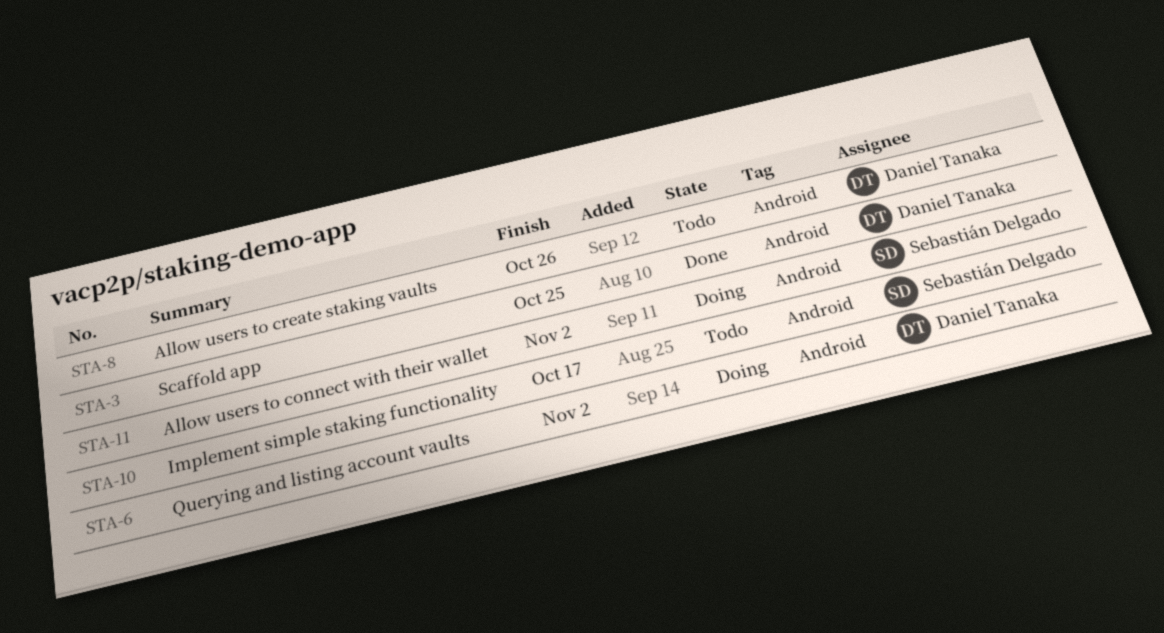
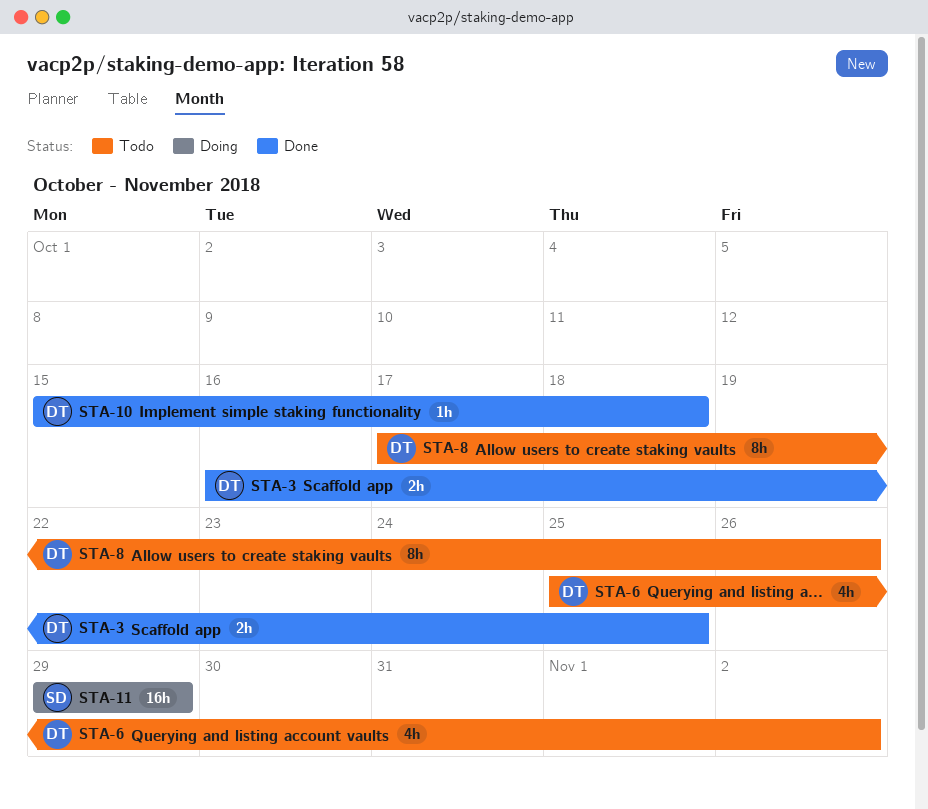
STA-6, status: Doing -> Todo
STA-10, status: Todo -> Done
STA-10, owner: Sebastián Delgado -> Daniel Tanaka
STA-10, due: Oct 17 -> Oct 18
STA-11, due: Nov 2 -> Oct 29

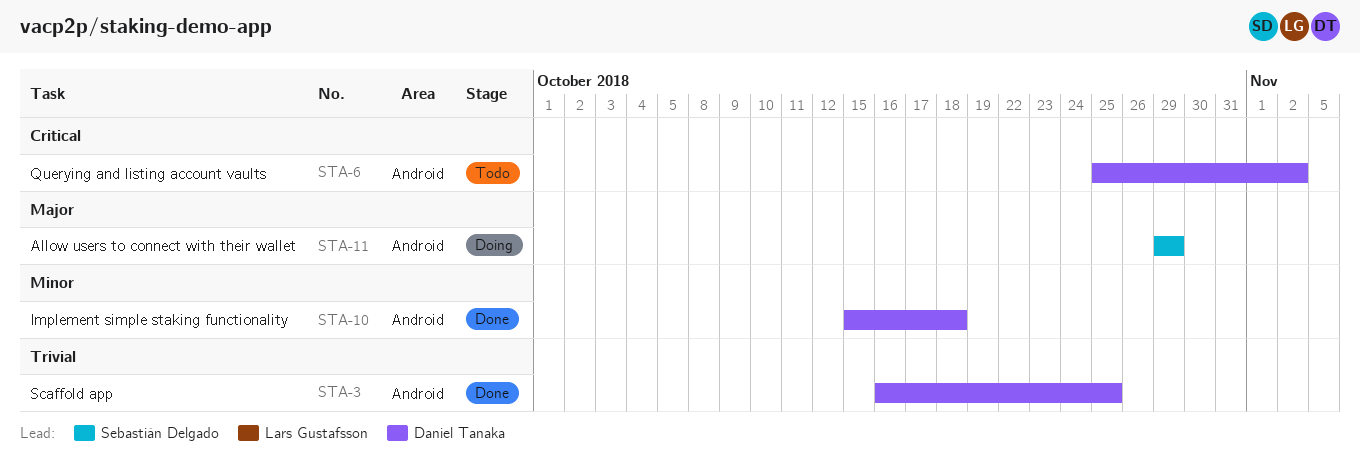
STA-8: present -> none

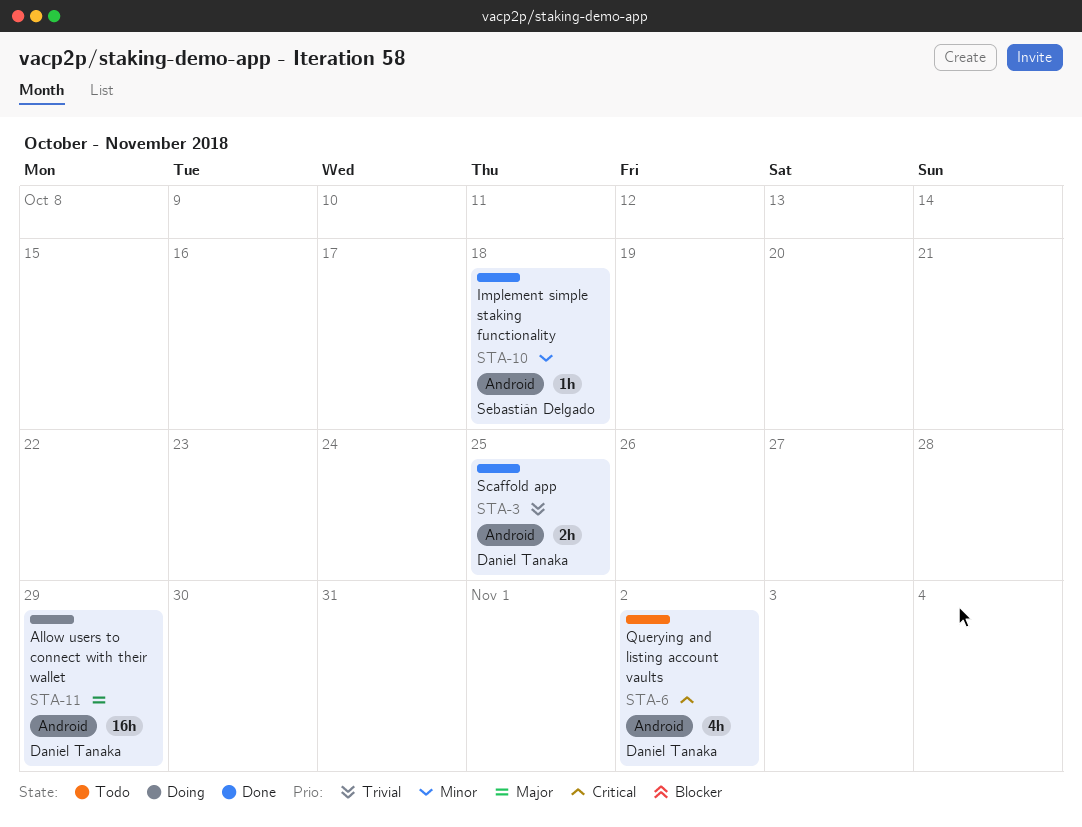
STA-10, owner: Daniel Tanaka -> Sebastián Delgado
STA-11, owner: Sebastián Delgado -> Daniel Tanaka

